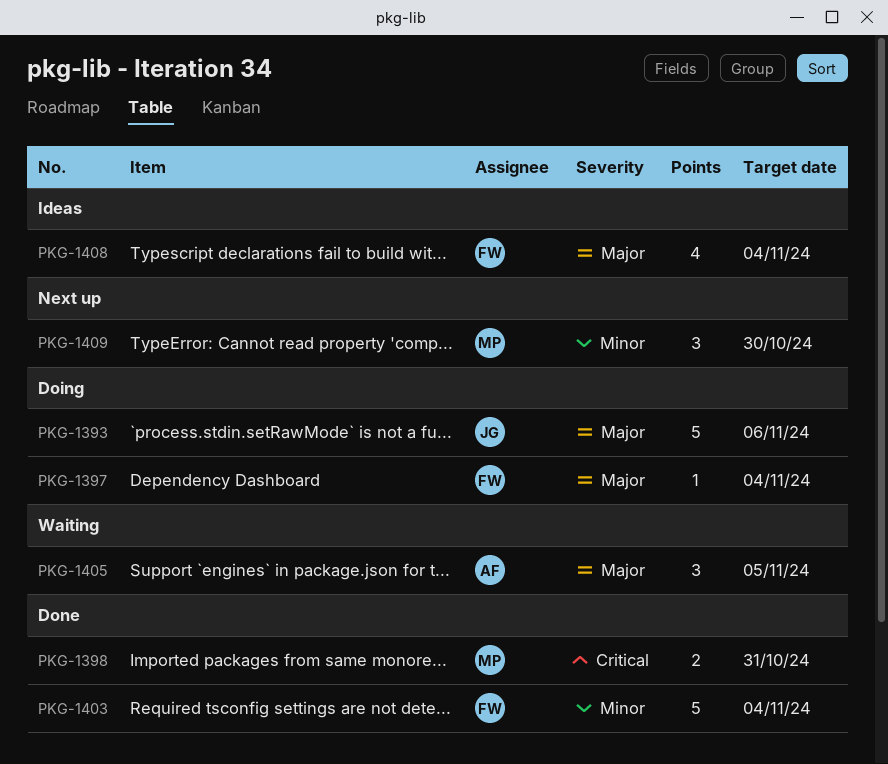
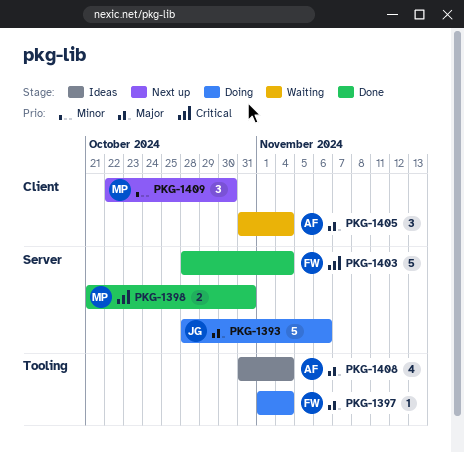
PKG-1403, priority: Minor -> Critical
PKG-1405, due: Nov 5 -> Nov 4
PKG-1408, owner: FW -> AF

